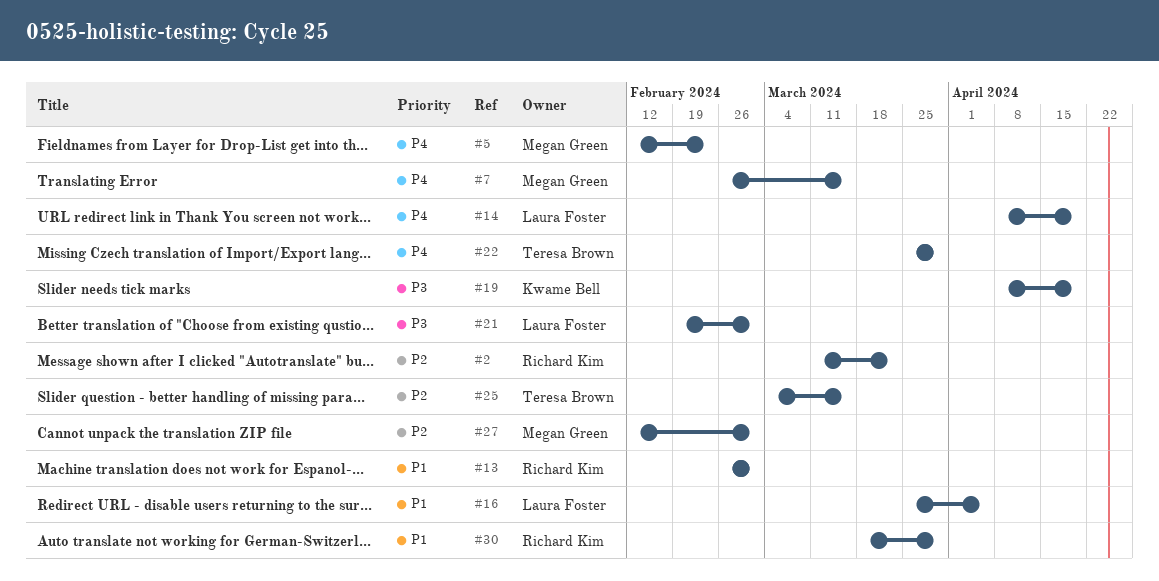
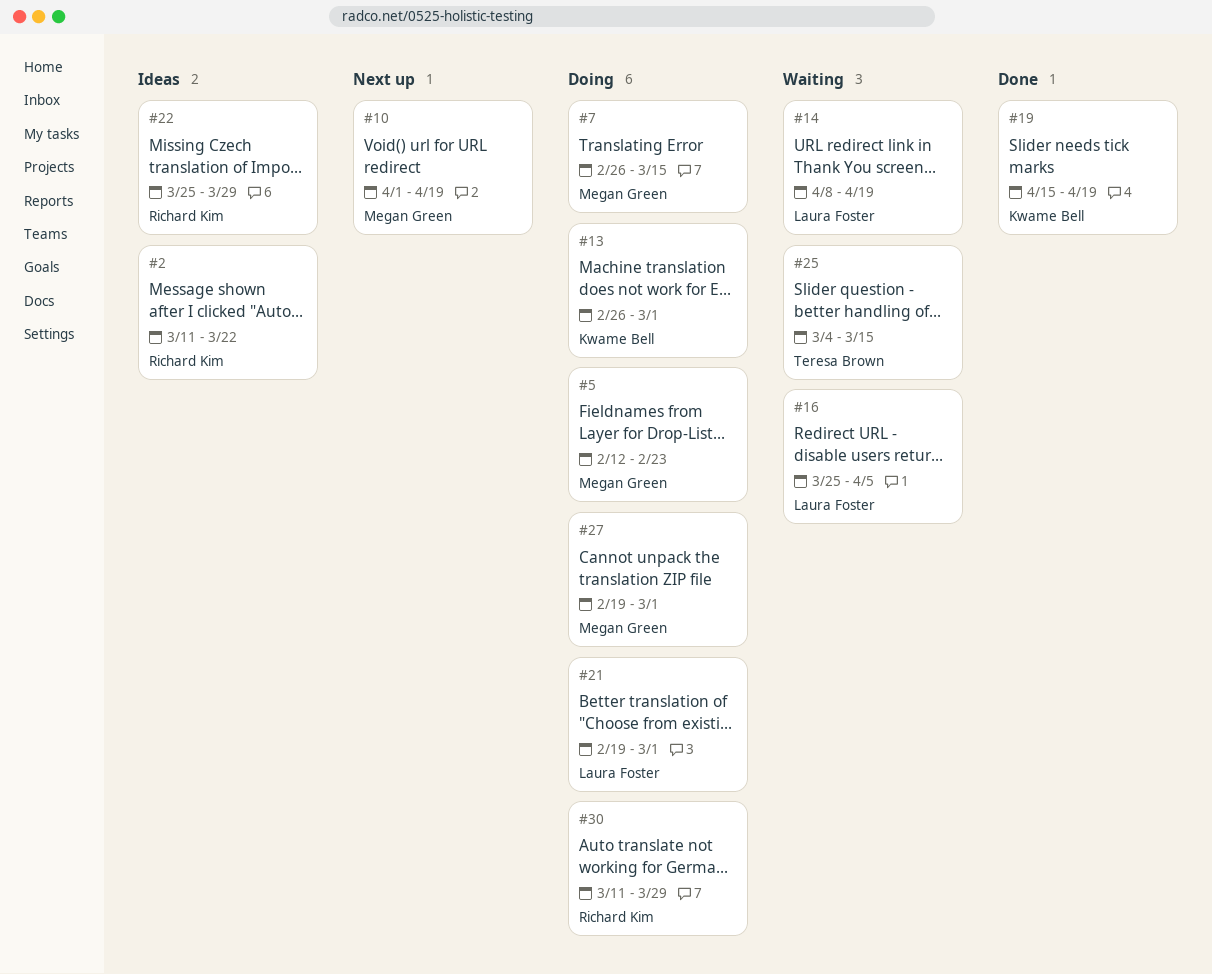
#10: none -> present
#13, owner: Richard Kim -> Kwame Bell
#19, start: Apr 8 -> Apr 15
#22, owner: Teresa Brown -> Richard Kim
#27, start: Feb 12 -> Feb 19
#30, start: Mar 18 -> Mar 11

